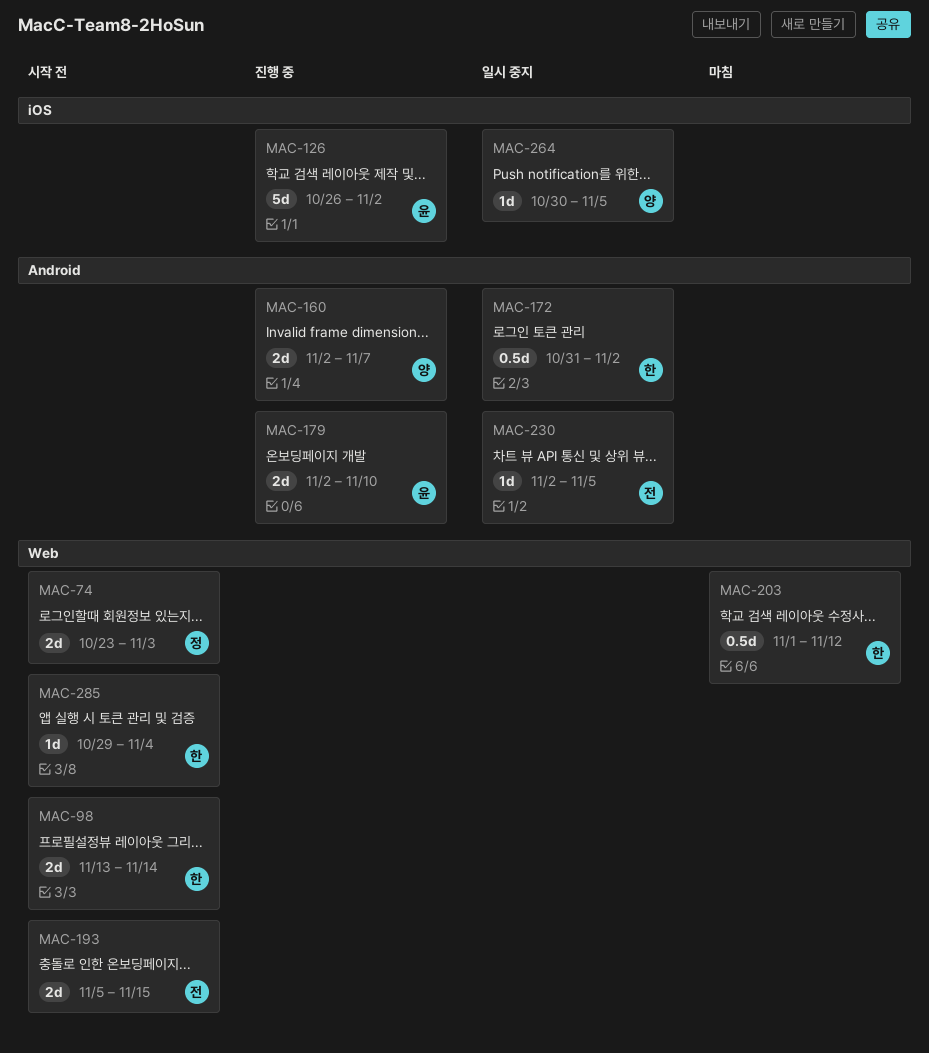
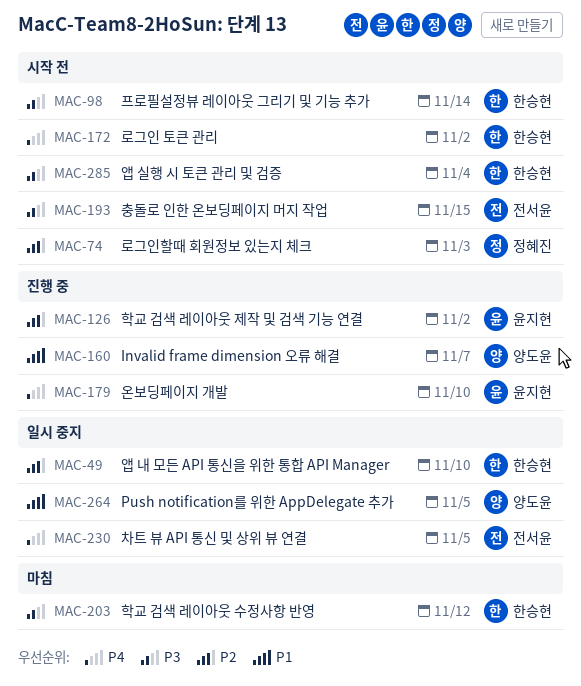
MAC-49: none -> present
MAC-172, status: 일시 중지 -> 시작 전

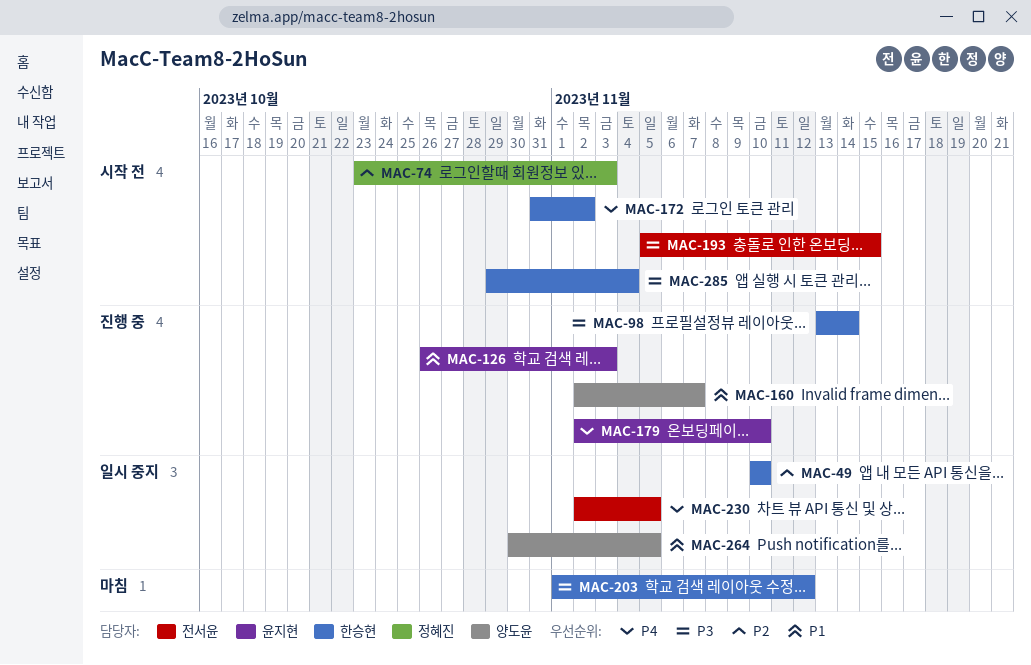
MAC-98, status: 시작 전 -> 진행 중
MAC-126, priority: P2 -> P1
MAC-126, due: Nov 2 -> Nov 3

